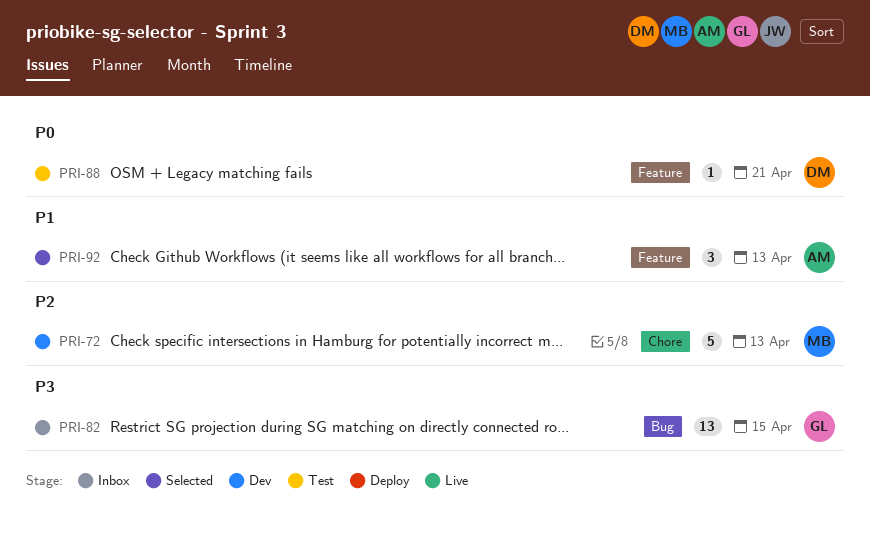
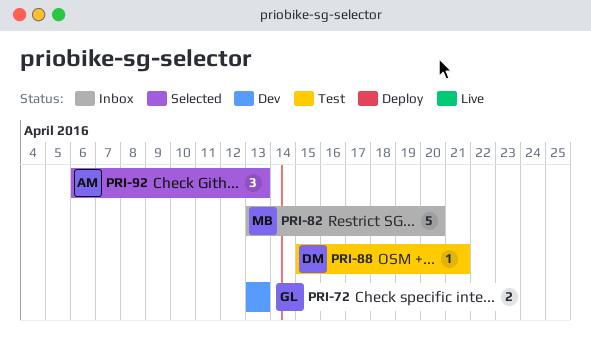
PRI-72, owner: MB -> GL
PRI-72, estimate: 5 -> 2
PRI-82, owner: GL -> MB
PRI-82, estimate: 13 -> 5
PRI-82, due: Apr 15 -> Apr 20

